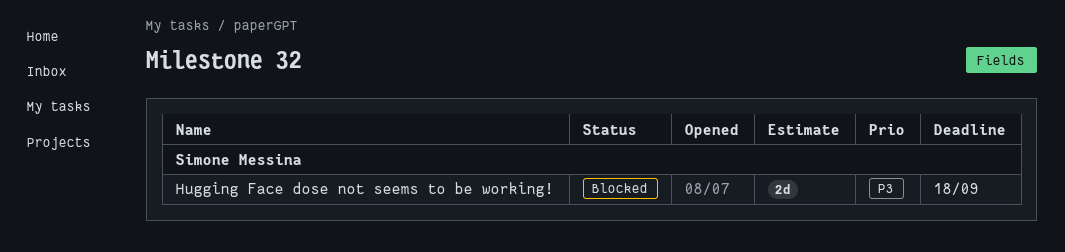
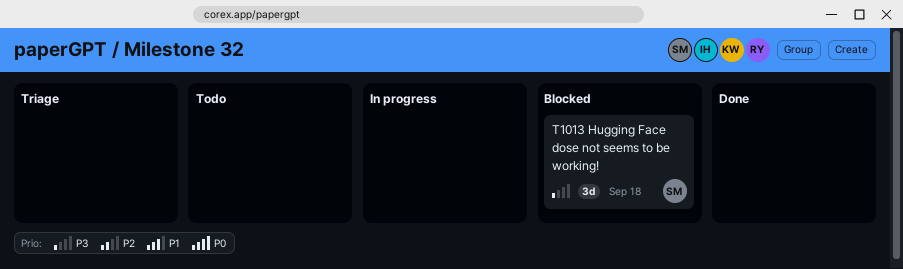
Hugging Face dose not seems to be working!, estimate: 2d -> 3d

